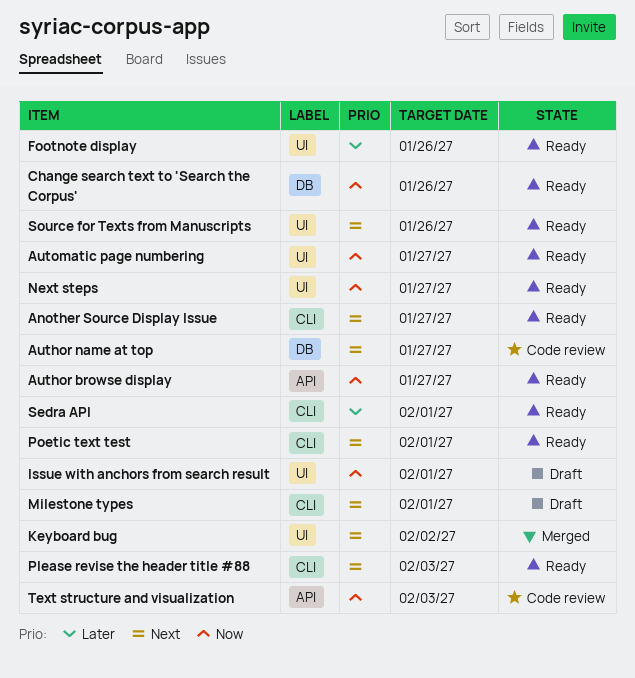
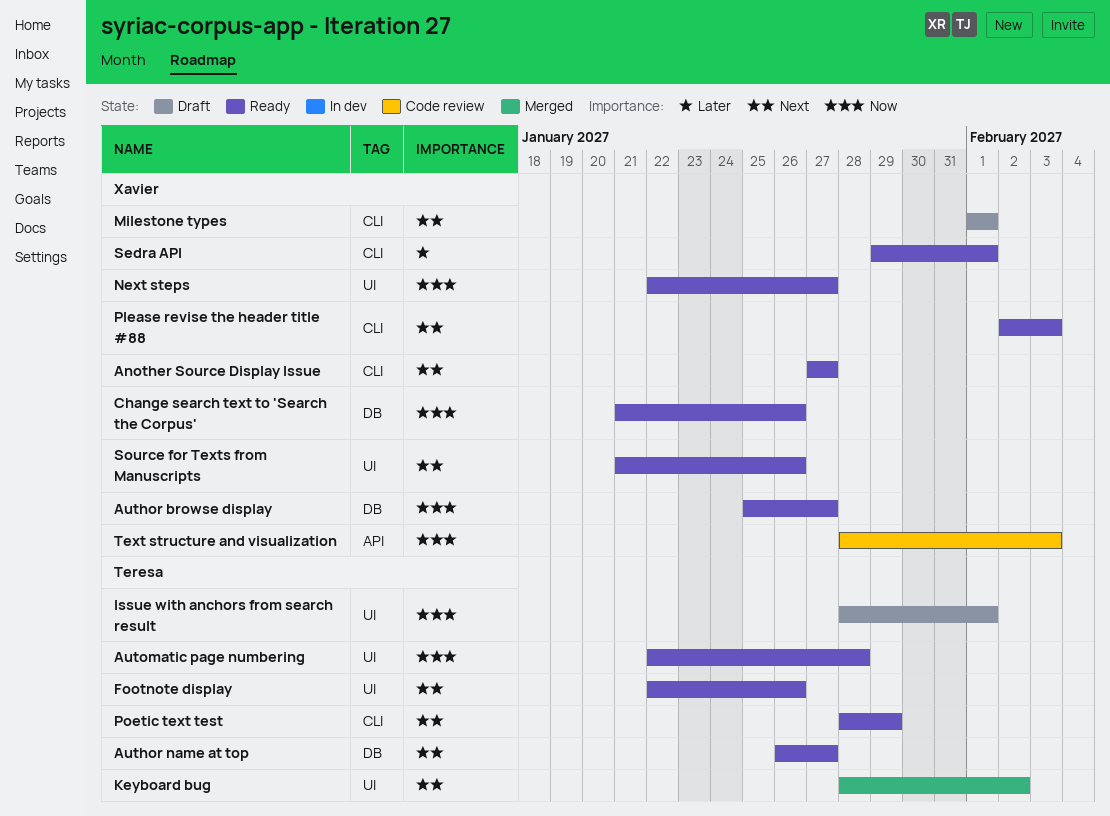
Author browse display, label: API -> DB
Author name at top, status: Code review -> Ready
Automatic page numbering, due: Jan 27 -> Jan 28
Footnote display, priority: Later -> Next
Poetic text test, due: Feb 1 -> Jan 29

